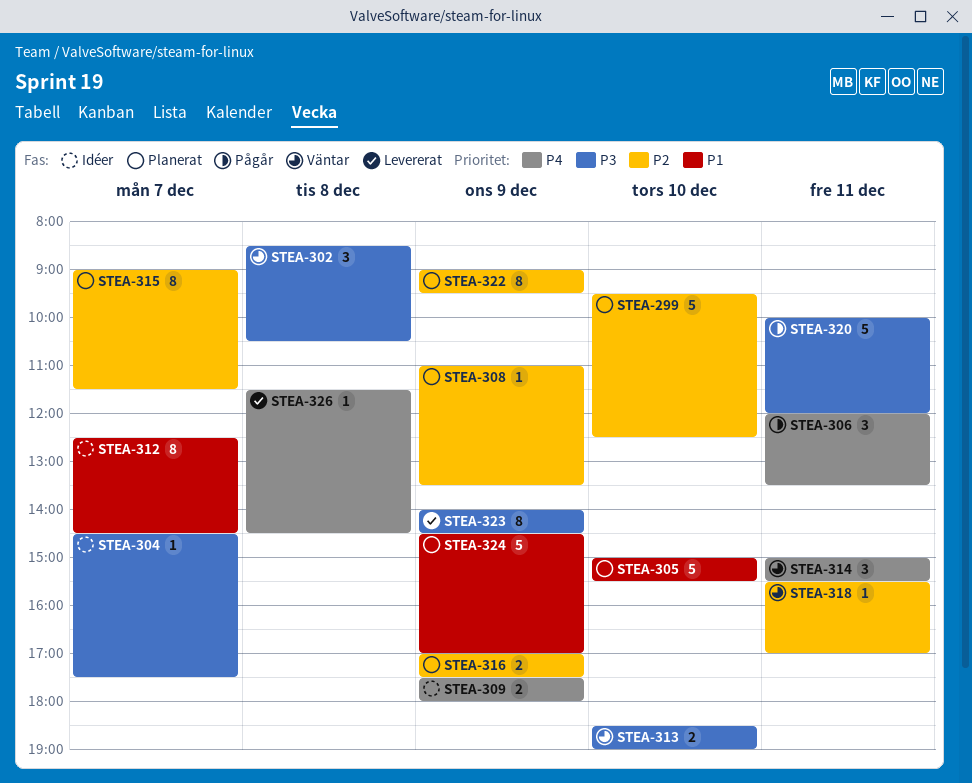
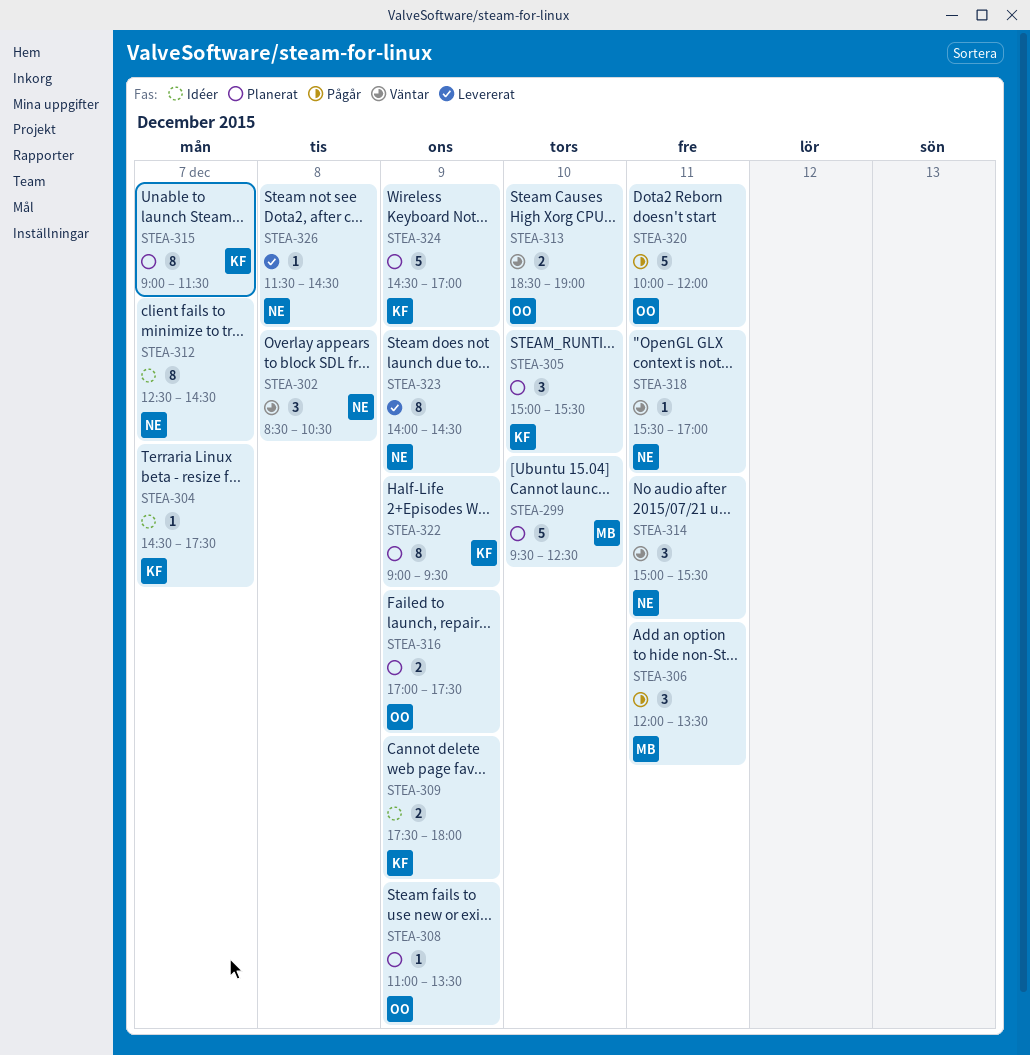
STEA-305, estimate: 5 -> 3

